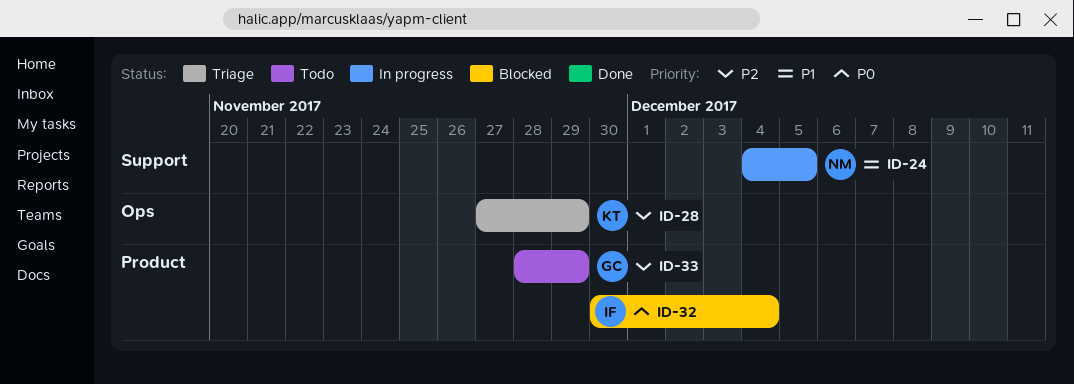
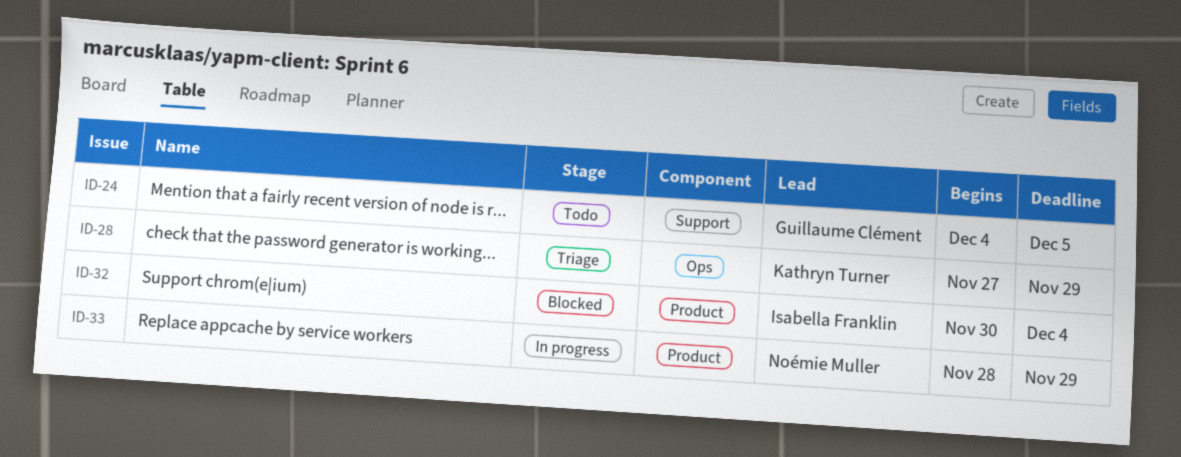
ID-24, status: In progress -> Todo
ID-24, owner: Noémie Muller -> Guillaume Clément
ID-33, status: Todo -> In progress
ID-33, owner: Guillaume Clément -> Noémie Muller

